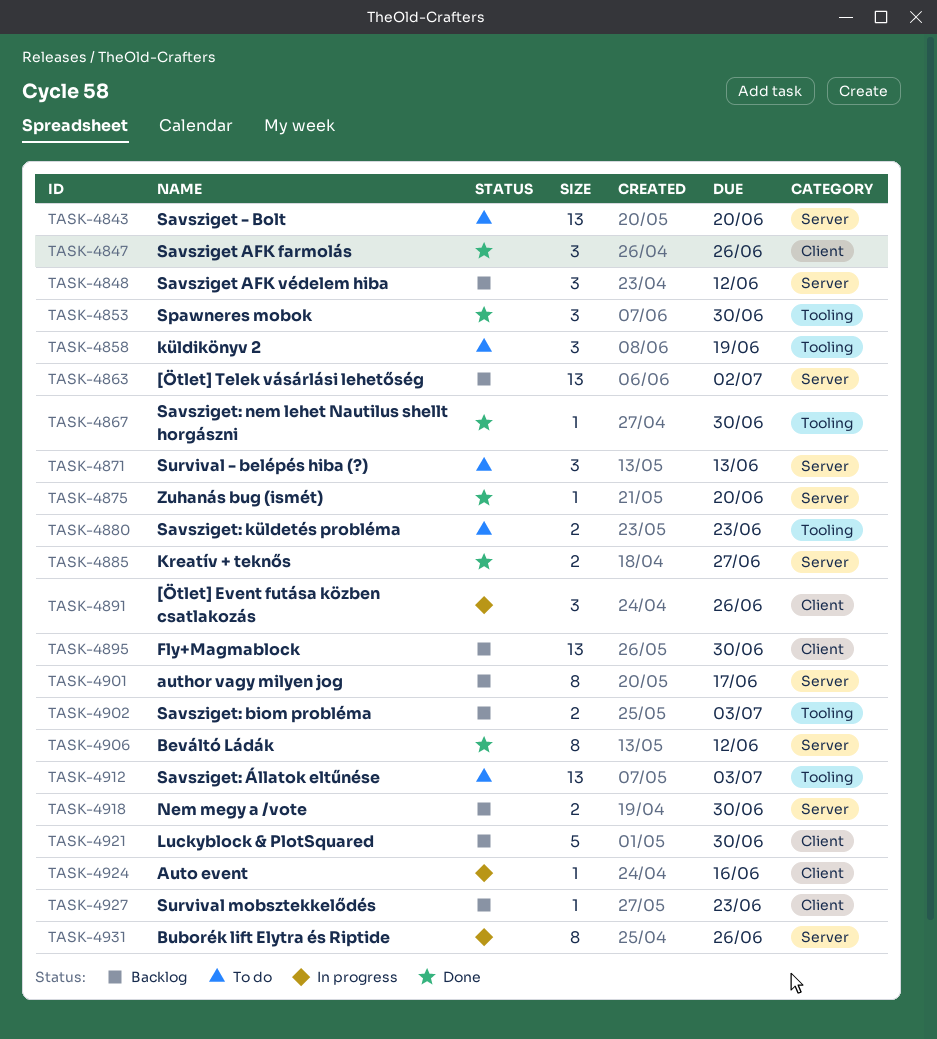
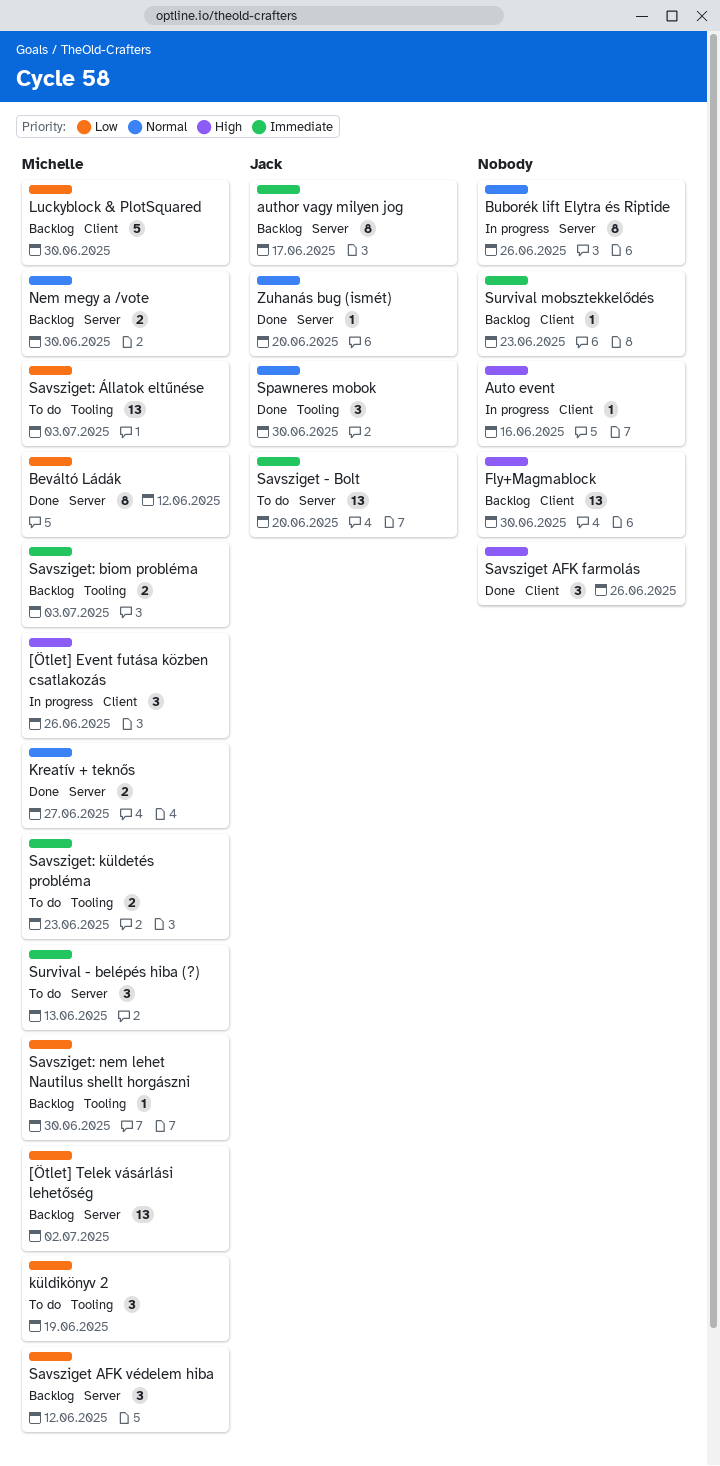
Savsziget: nem lehet Nautilus shellt horgászni, status: Done -> Backlog

